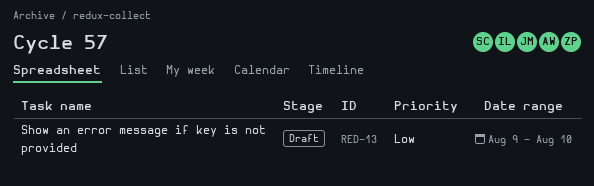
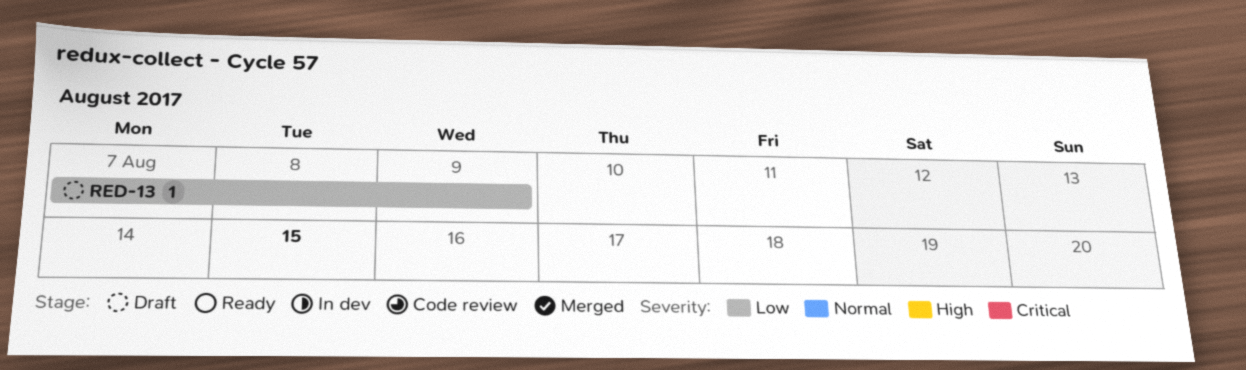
RED-13, start: Aug 9 -> Aug 7
RED-13, due: Aug 10 -> Aug 9

